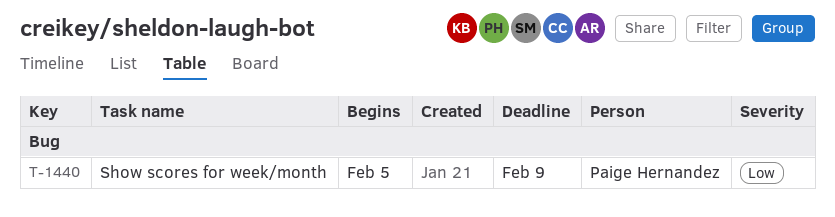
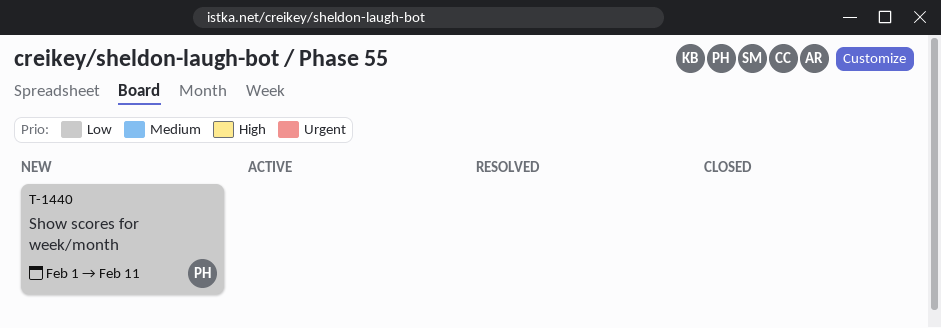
T-1440, start: Feb 5 -> Feb 1
T-1440, due: Feb 9 -> Feb 11

